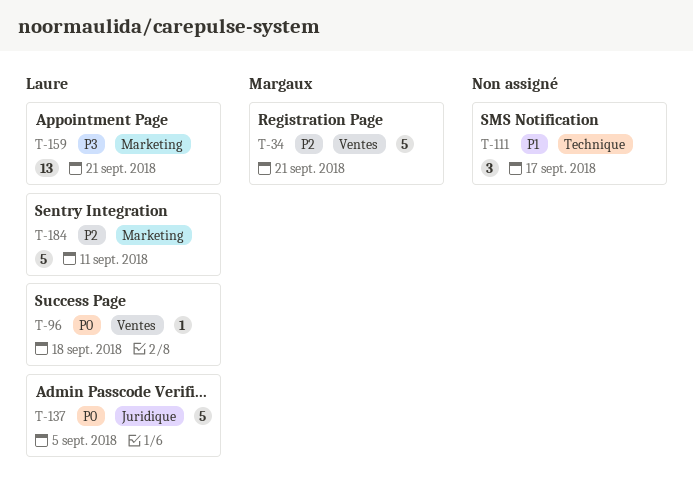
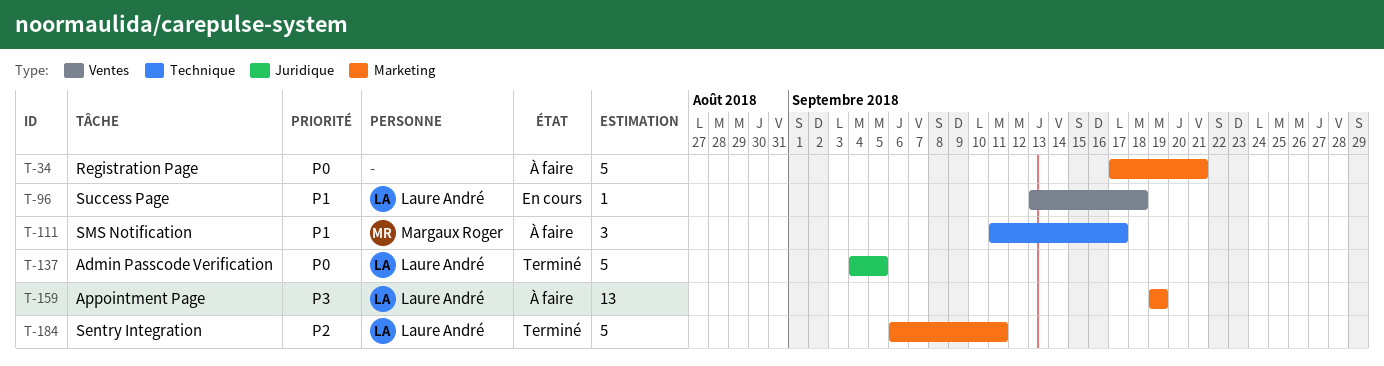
T-34, owner: Margaux Roger -> none
T-34, priority: P2 -> P0
T-34, label: Ventes -> Marketing
T-96, priority: P0 -> P1
T-111, owner: none -> Margaux Roger
T-159, due: Sep 21 -> Sep 19

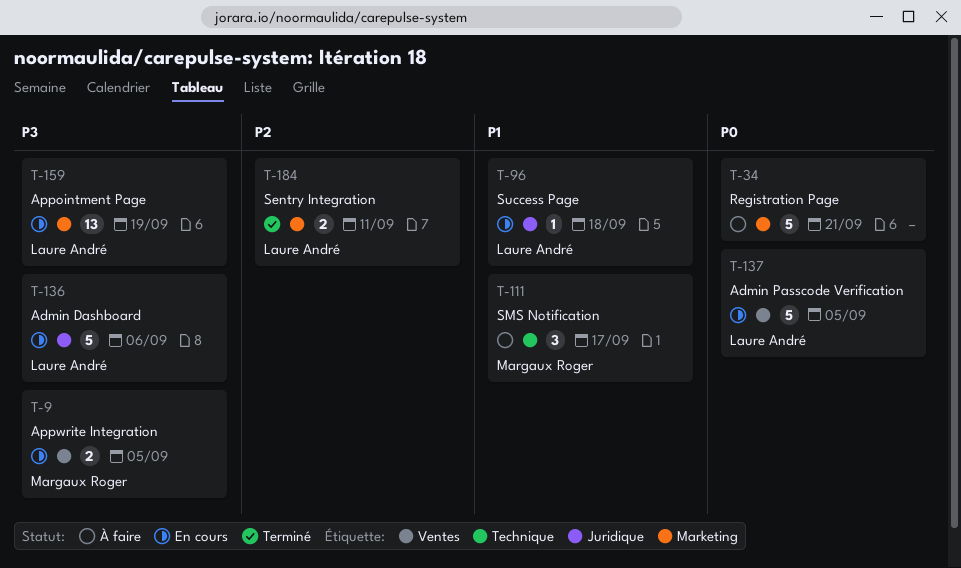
T-9: none -> present
T-96, label: Ventes -> Juridique
T-136: none -> present
T-137, status: Terminé -> En cours
T-137, label: Juridique -> Ventes
T-159, status: À faire -> En cours
T-184, estimate: 5 -> 2

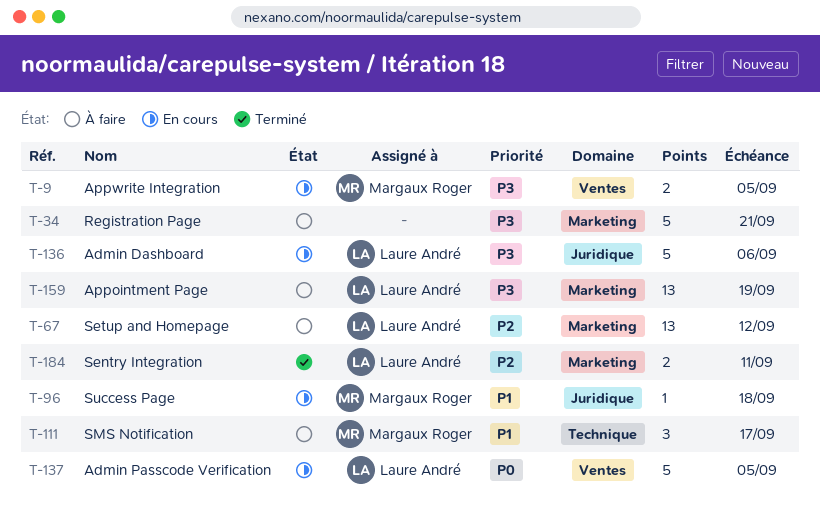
T-34, priority: P0 -> P3
T-67: none -> present
T-96, owner: Laure André -> Margaux Roger
T-159, status: En cours -> À faire

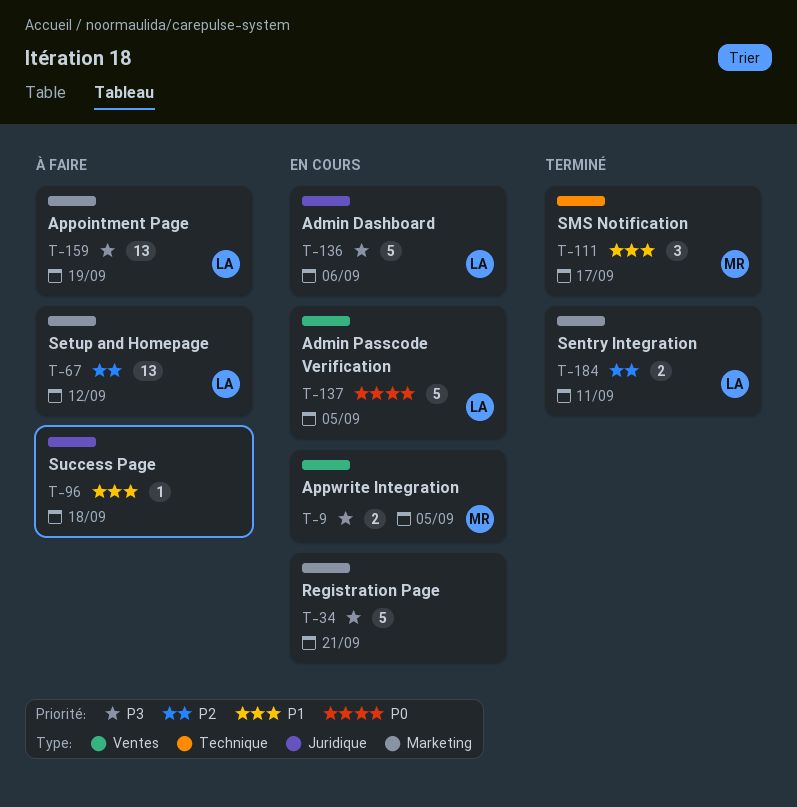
T-34, status: À faire -> En cours
T-96, status: En cours -> À faire
T-96, owner: Margaux Roger -> none
T-111, status: À faire -> Terminé

